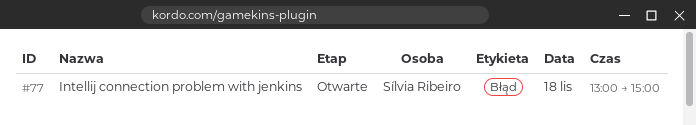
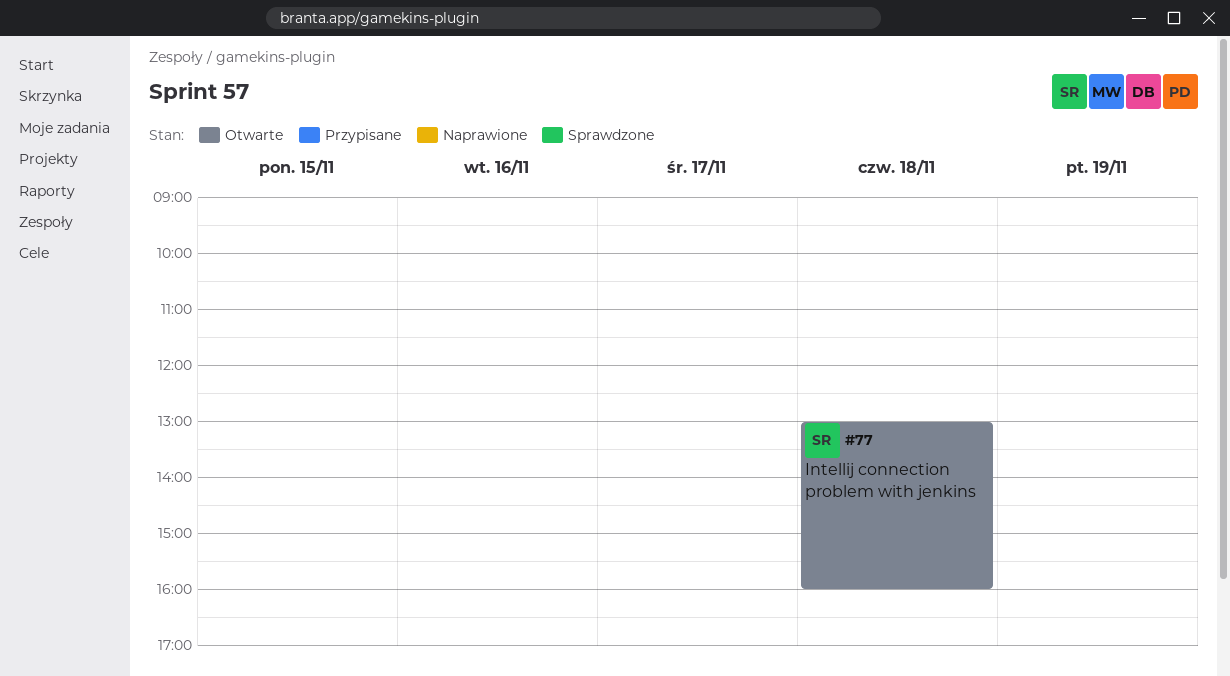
#77, ends: 15:00 -> 16:00

